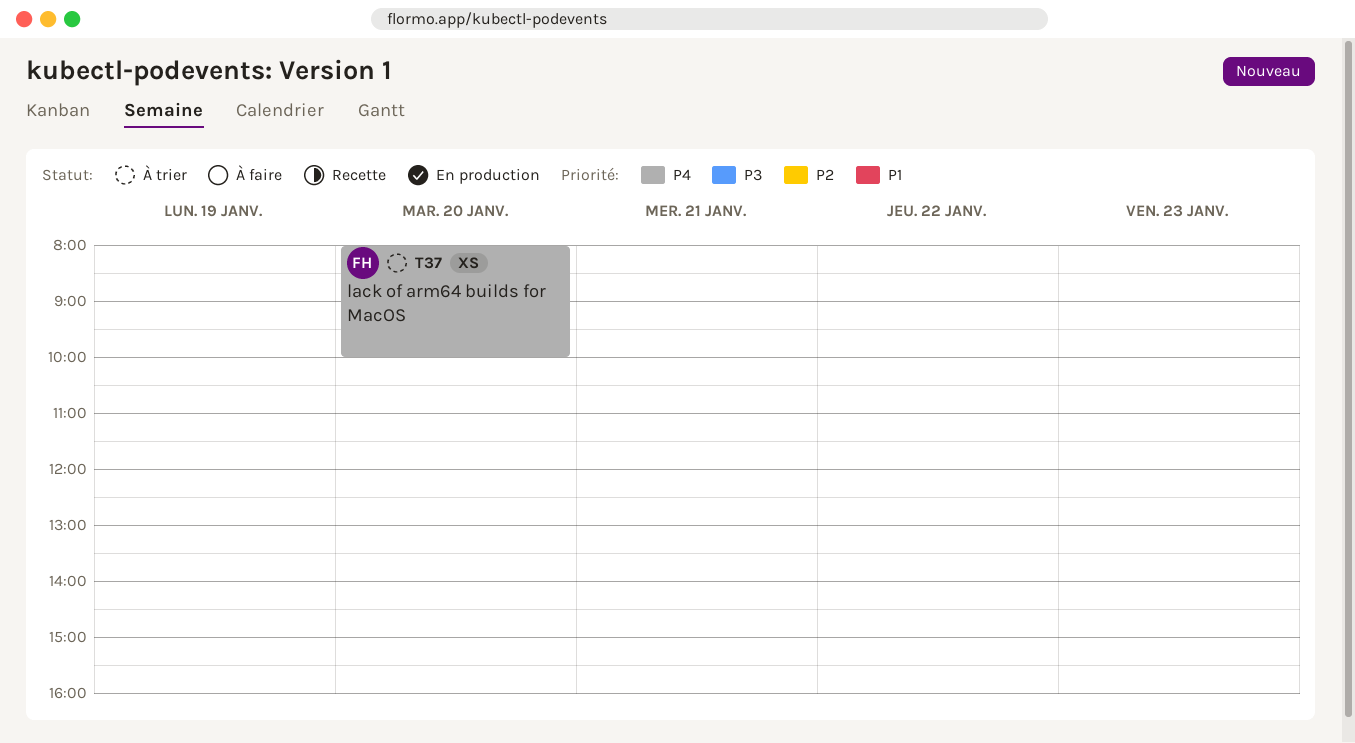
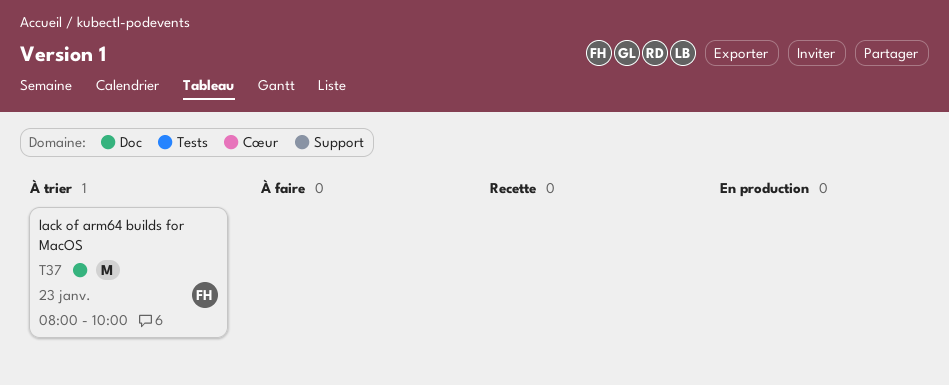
T37, estimate: XS -> M
T37, day: Jan 20 -> Jan 23

